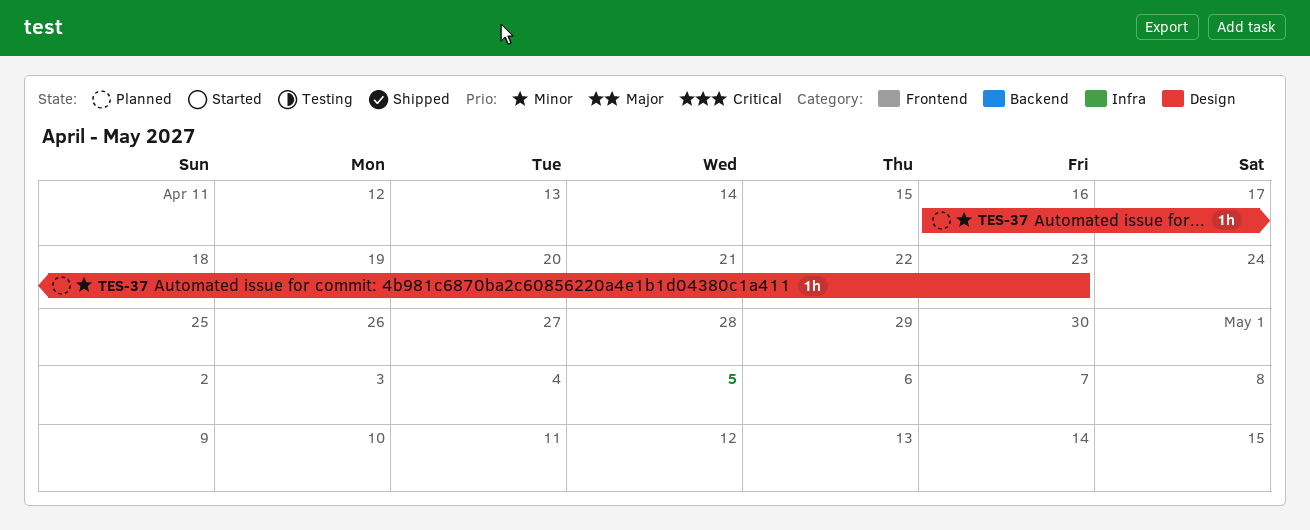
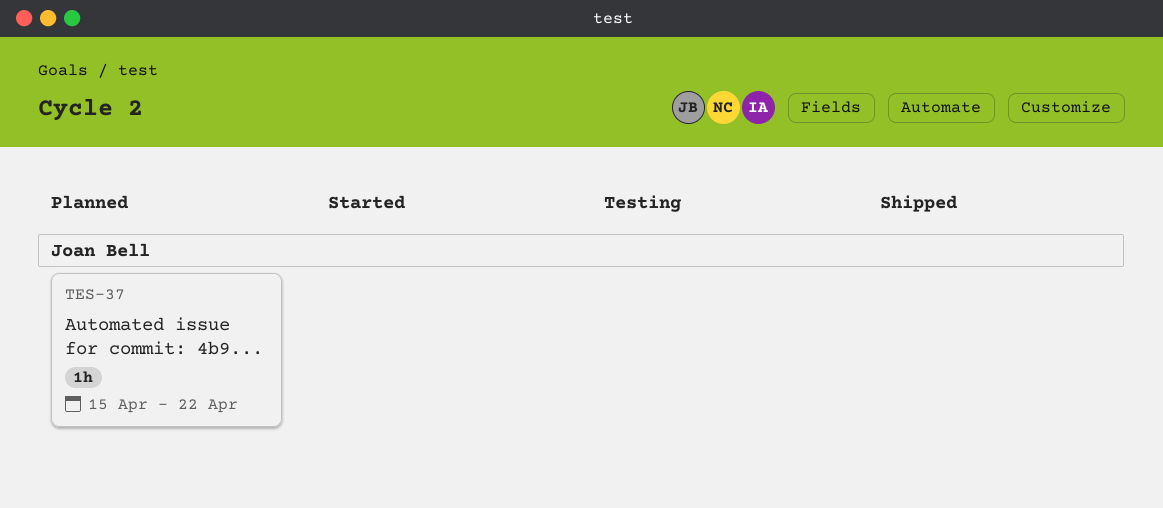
TES-37, start: Apr 16 -> Apr 15
TES-37, due: Apr 23 -> Apr 22

